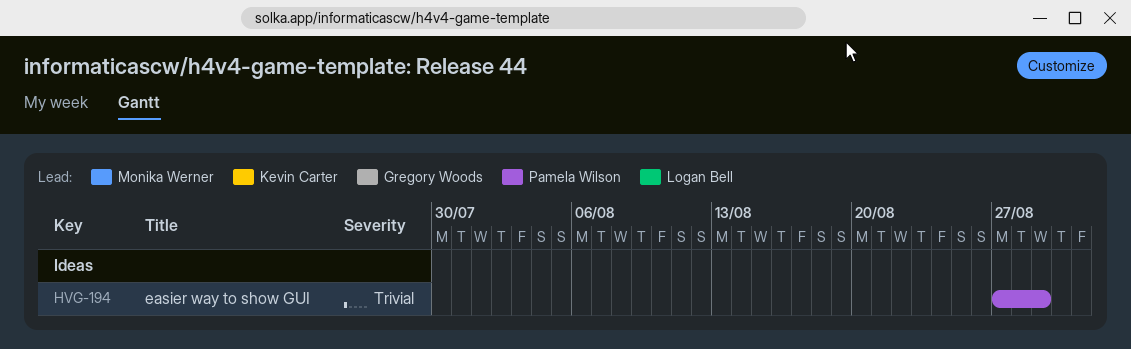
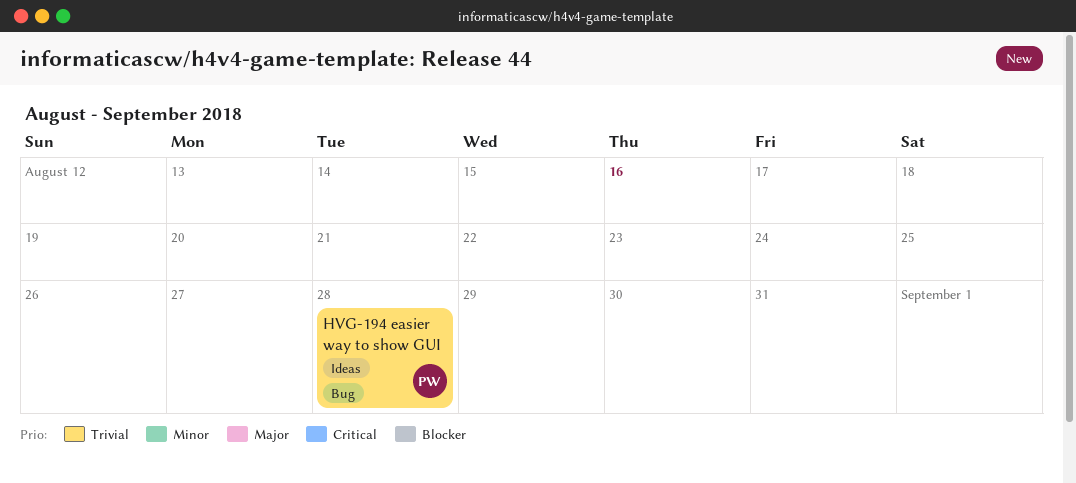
HVG-194, due: Aug 29 -> Aug 28

